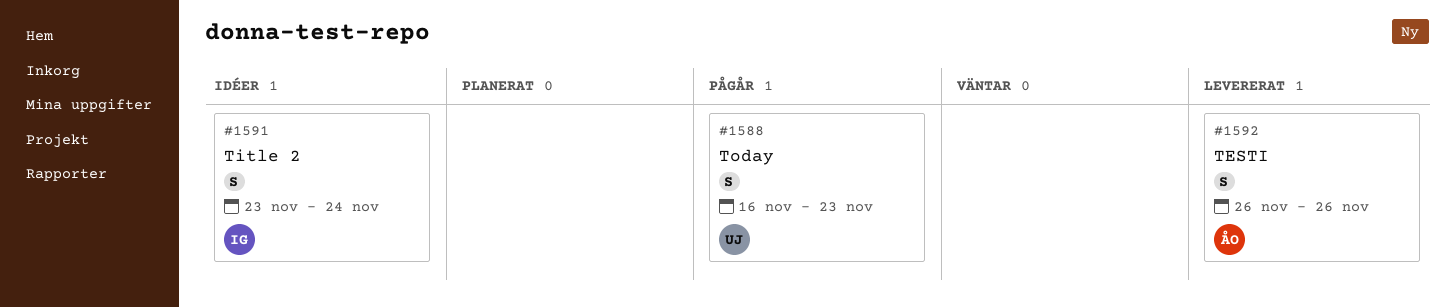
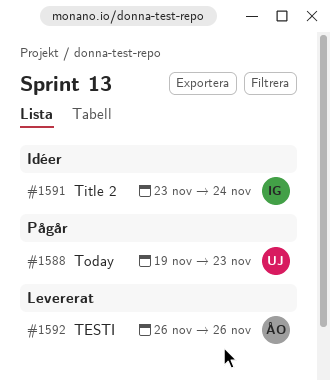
#1588, start: Nov 16 -> Nov 19

